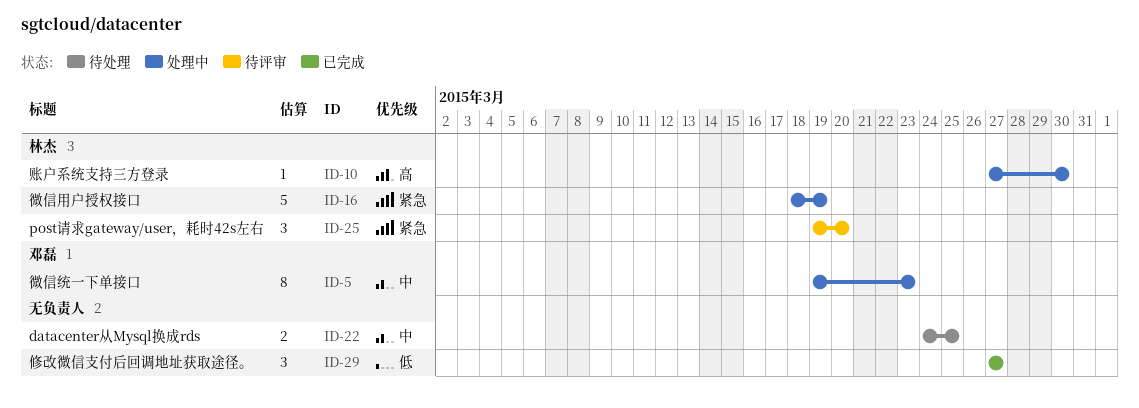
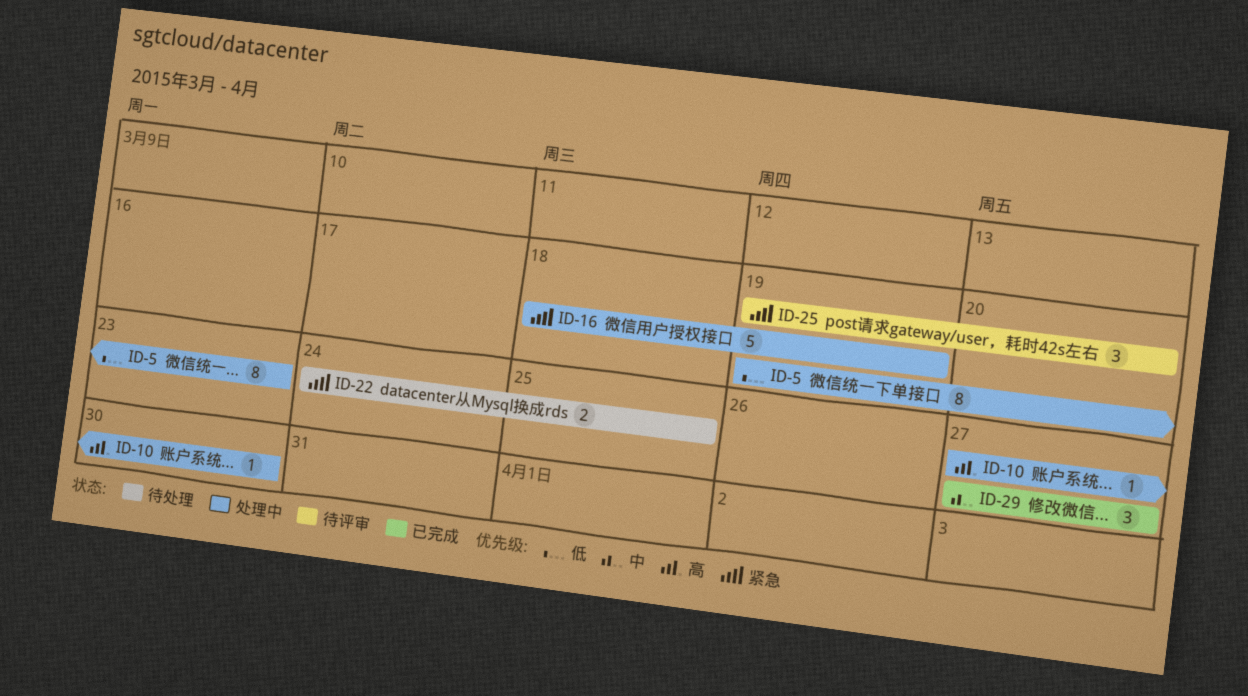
ID-5, priority: 中 -> 低
ID-22, priority: 中 -> 紧急
ID-29, priority: 低 -> 中

